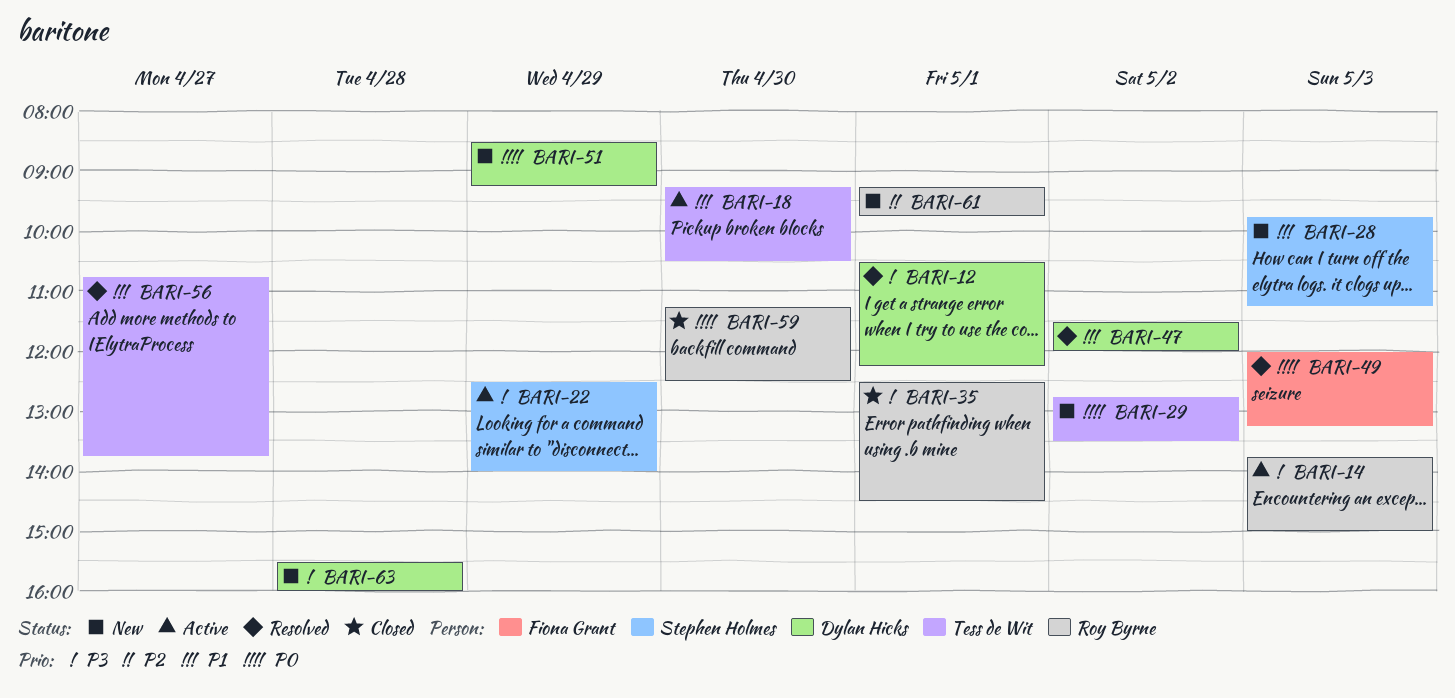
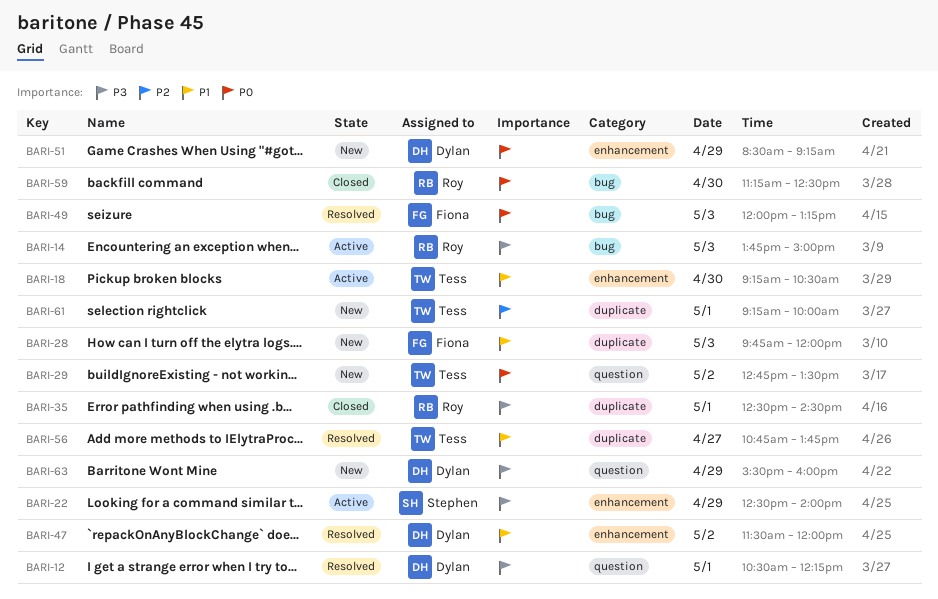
BARI-28, owner: Stephen Holmes -> Fiona Grant
BARI-28, ends: 11:15 -> 12:00
BARI-61, owner: Roy Byrne -> Tess de Wit
BARI-61, ends: 09:45 -> 10:00
BARI-63, day: Apr 28 -> Apr 29

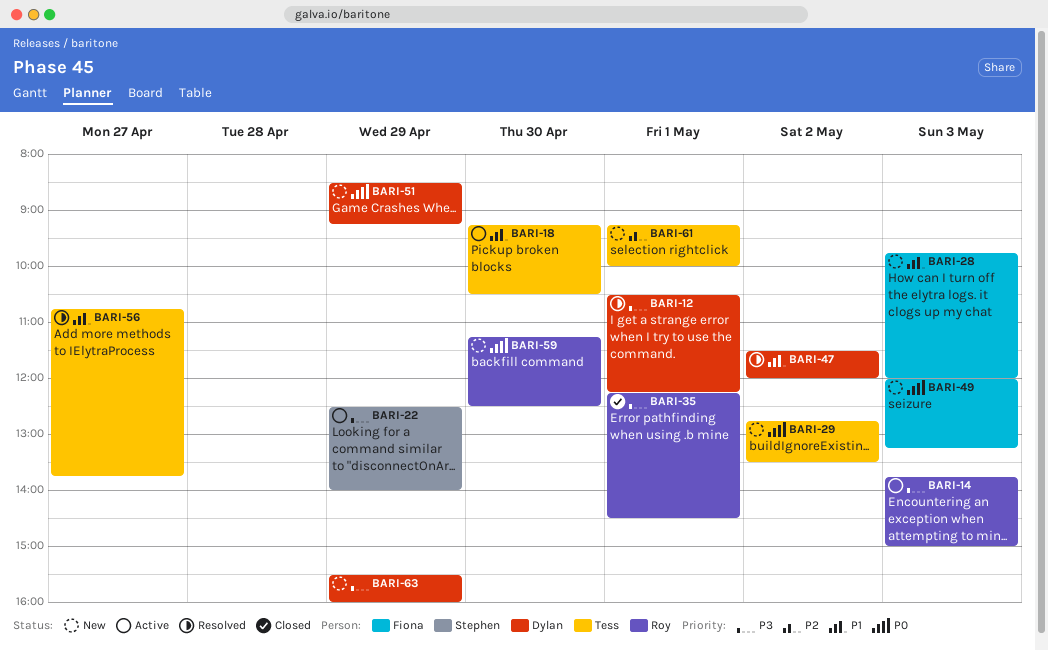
BARI-35, begins: 12:30 -> 12:15
BARI-49, status: Resolved -> New
BARI-59, status: Closed -> New

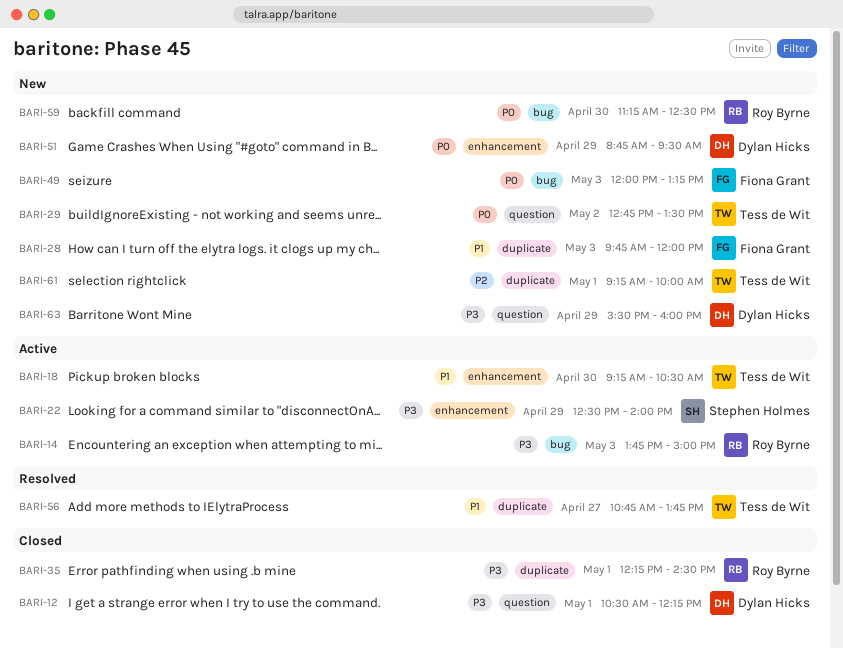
BARI-12, status: Resolved -> Closed
BARI-47: present -> none
BARI-51, begins: 08:30 -> 08:45
BARI-51, ends: 09:15 -> 09:30

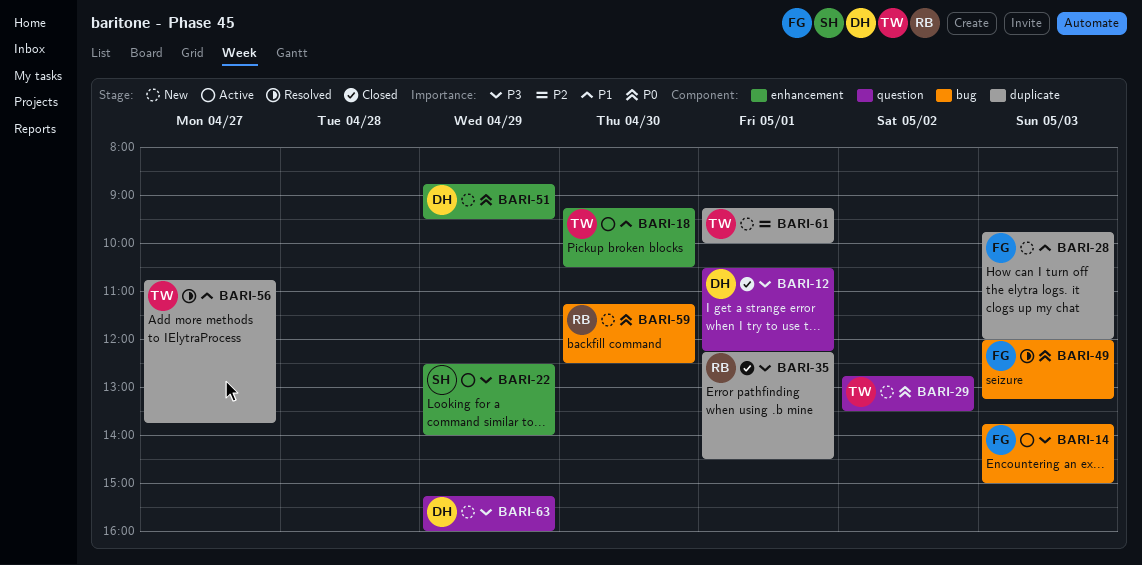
BARI-14, owner: Roy Byrne -> Fiona Grant
BARI-49, status: New -> Resolved
BARI-63, begins: 15:30 -> 15:15

